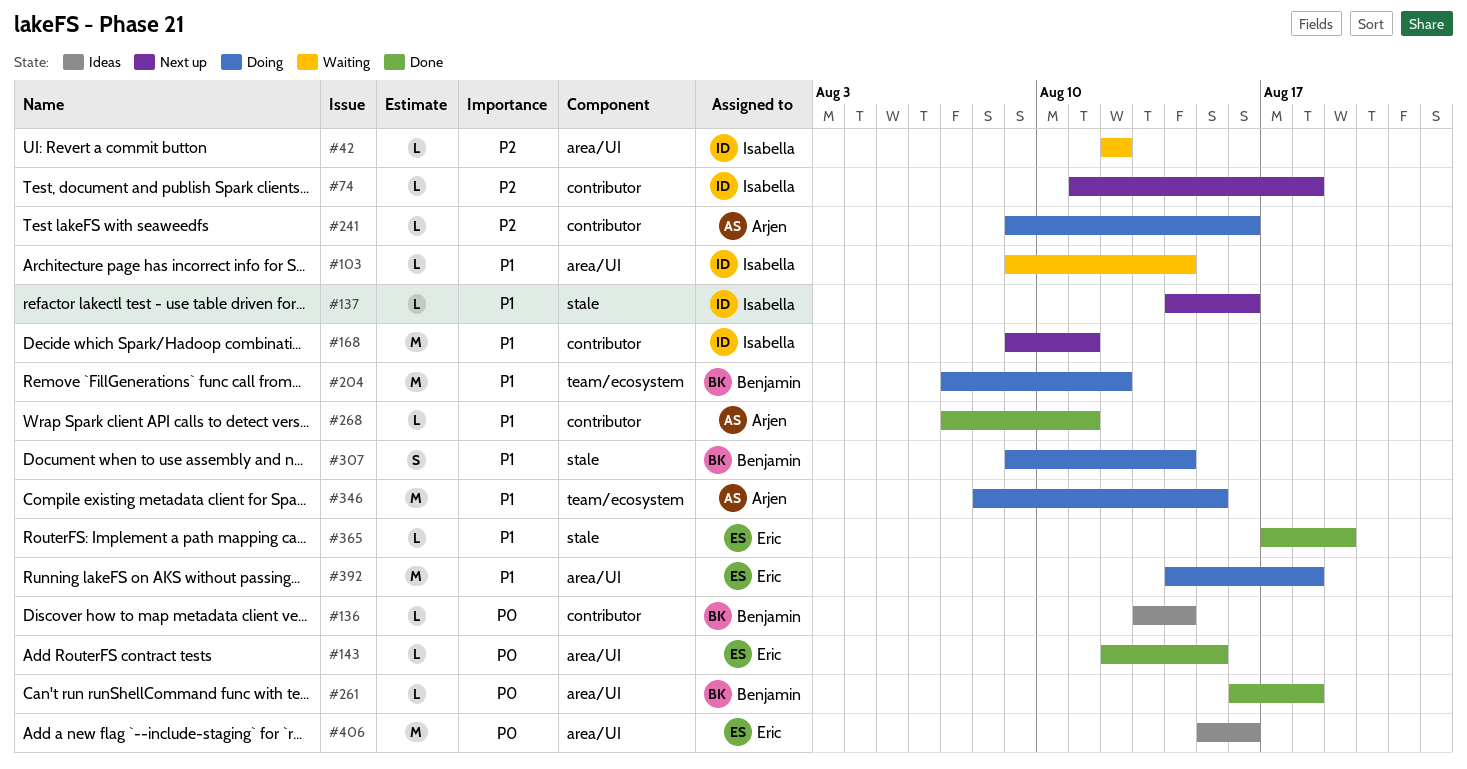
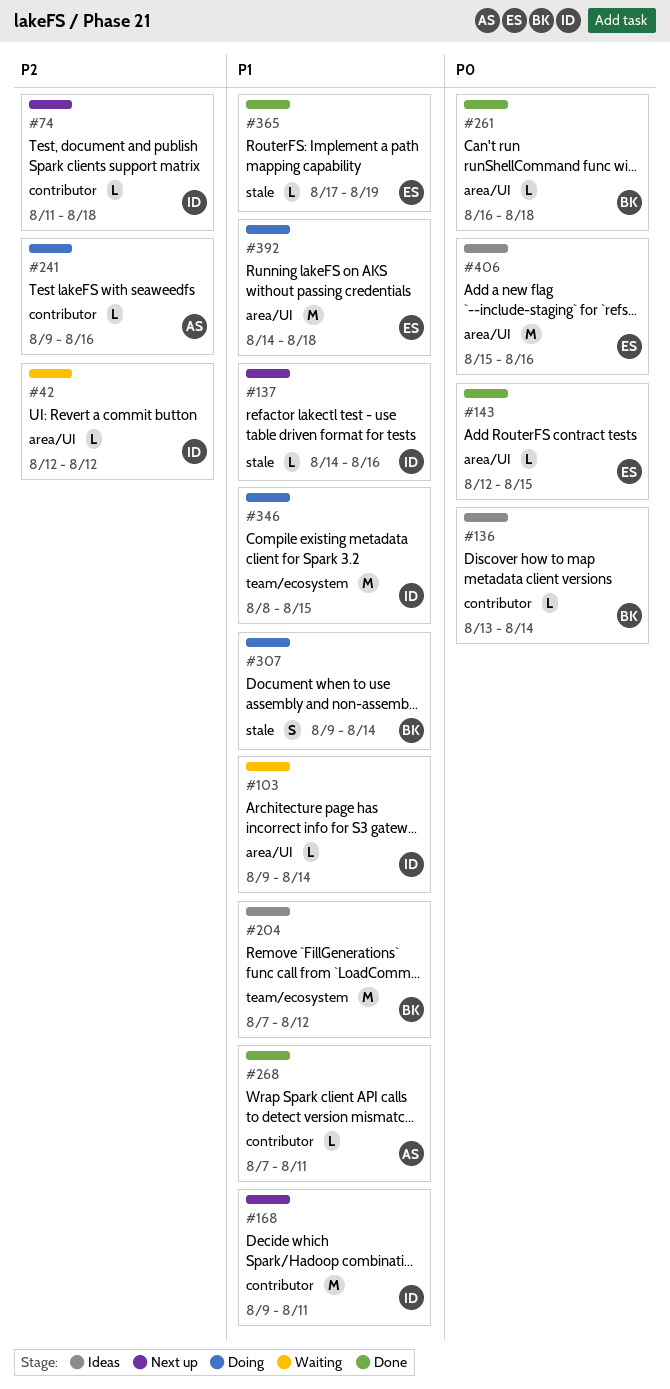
#204, status: Doing -> Ideas
#346, owner: Arjen -> Isabella

